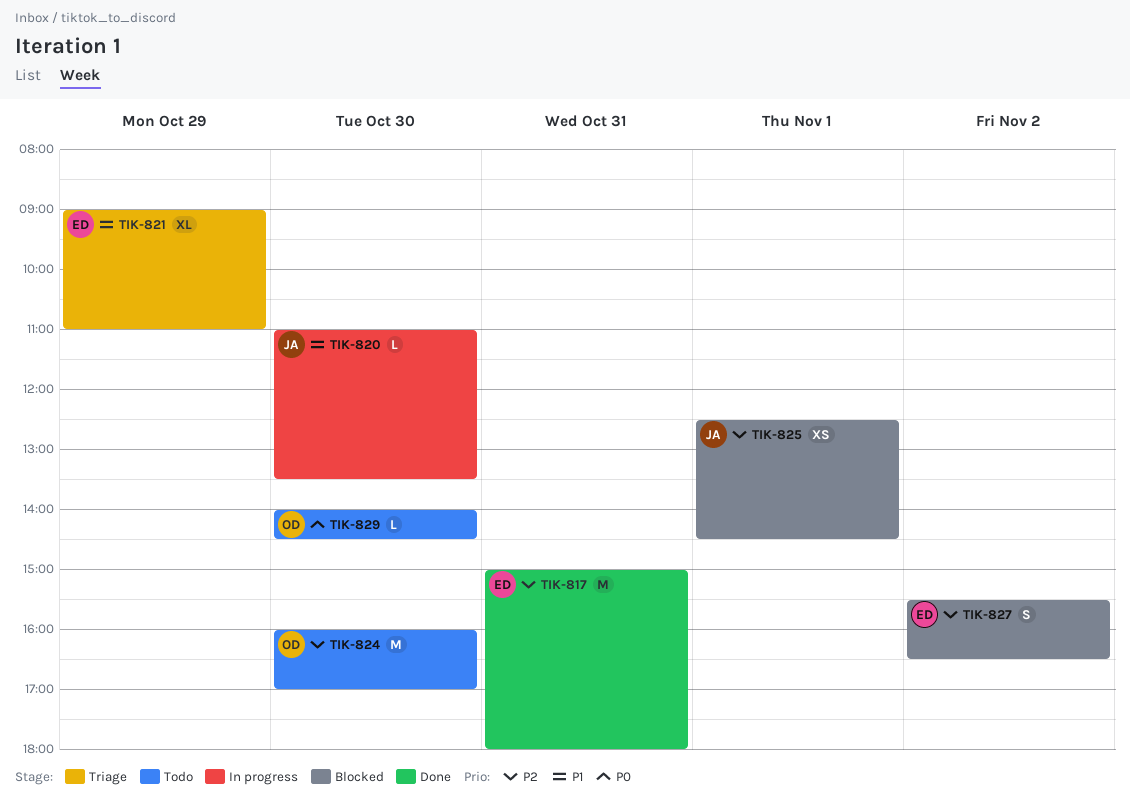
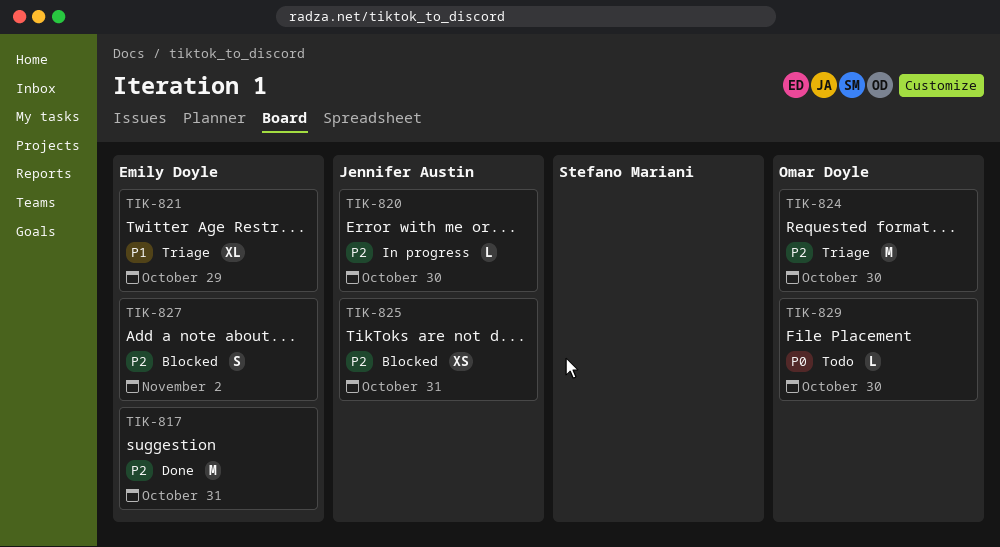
TIK-820, priority: P1 -> P2
TIK-824, status: Todo -> Triage
TIK-825, day: Nov 1 -> Oct 31

